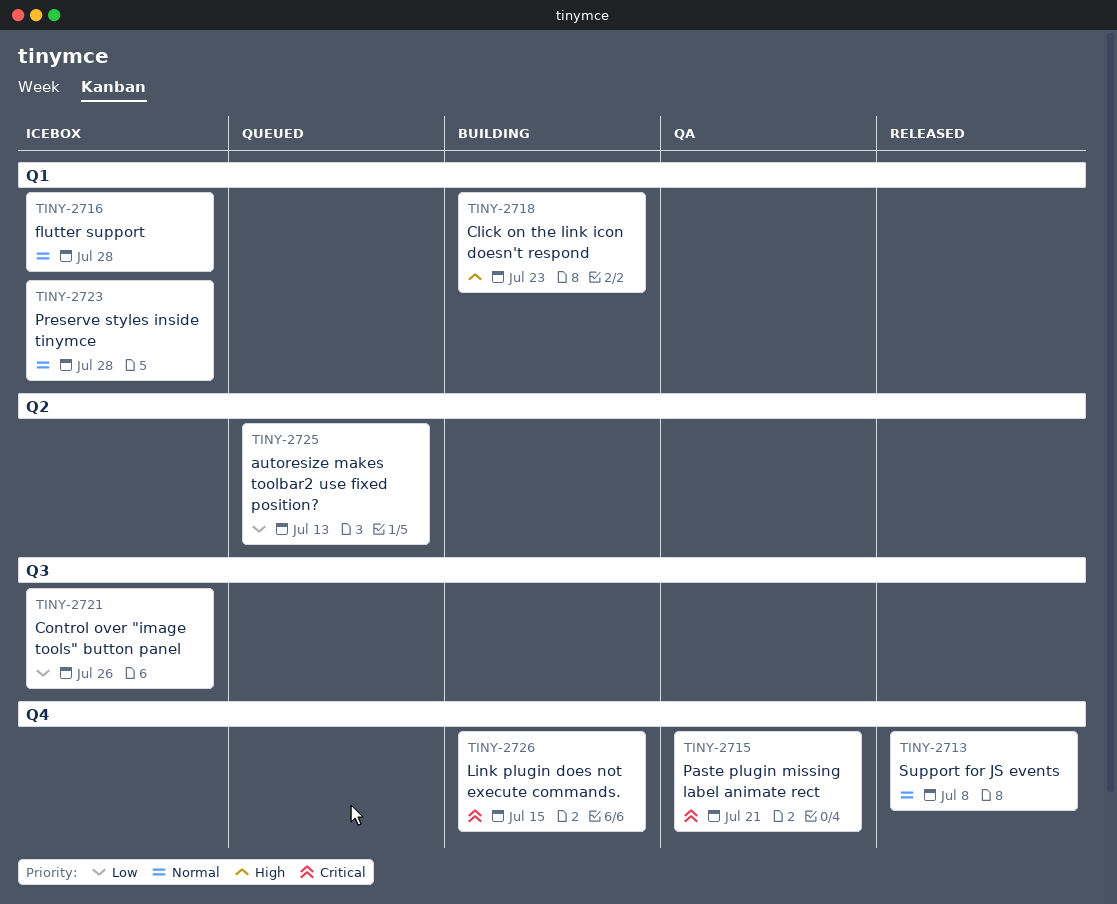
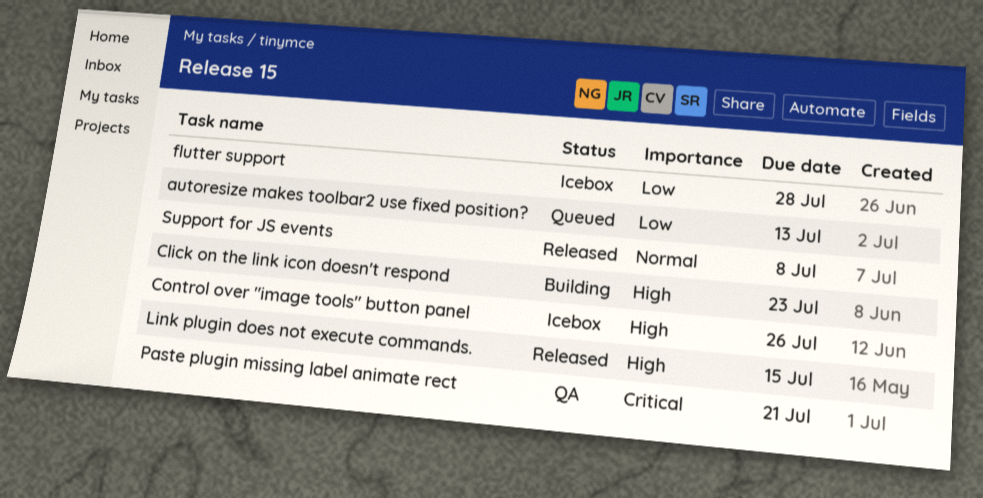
Control over "image tools" button panel, priority: Low -> High
flutter support, priority: Normal -> Low
Link plugin does not execute commands., status: Building -> Released
Link plugin does not execute commands., priority: Critical -> High
Preserve styles inside tinymce: present -> none

